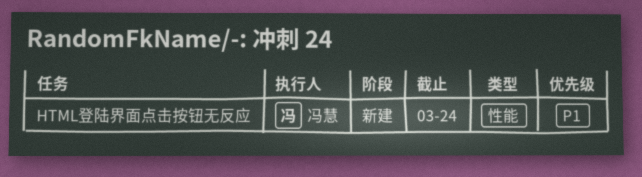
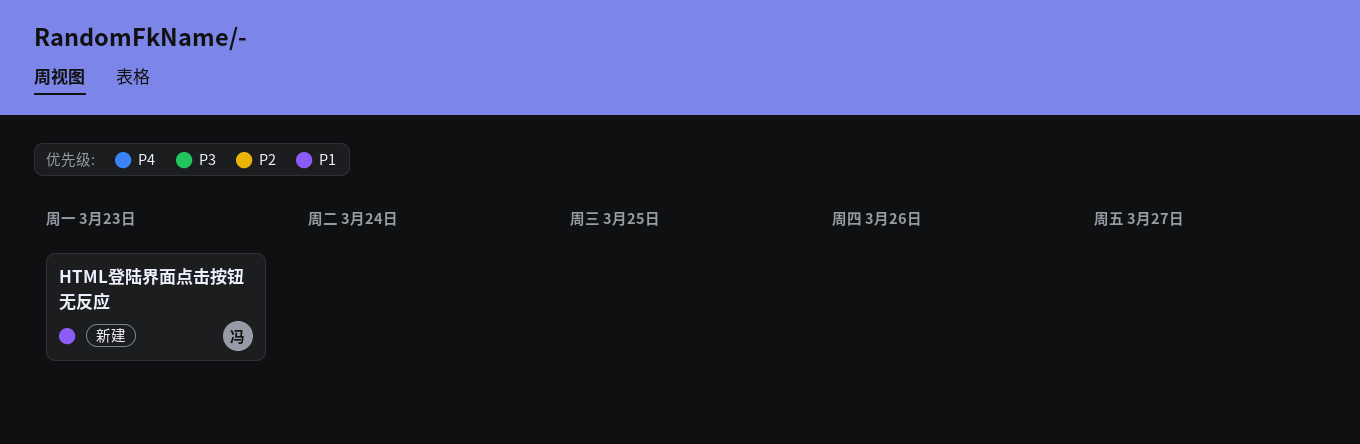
HTML登陆界面点击按钮无反应, due: Mar 24 -> Mar 23

